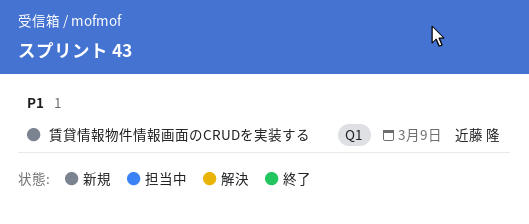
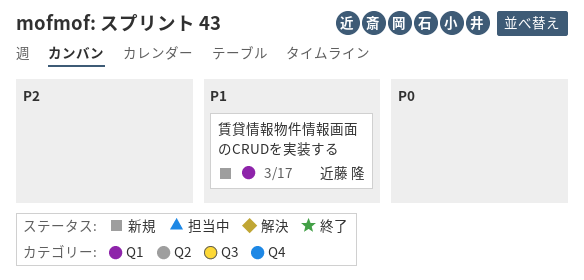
賃貸情報物件情報画面のCRUDを実装する, due: Mar 9 -> Mar 17

